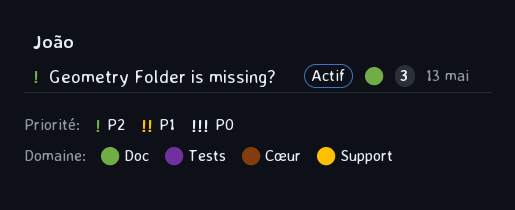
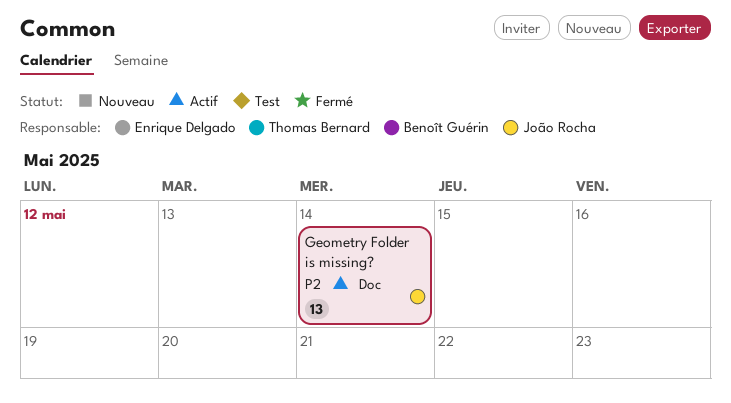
Geometry Folder is missing?, estimate: 3 -> 13
Geometry Folder is missing?, due: May 13 -> May 14

